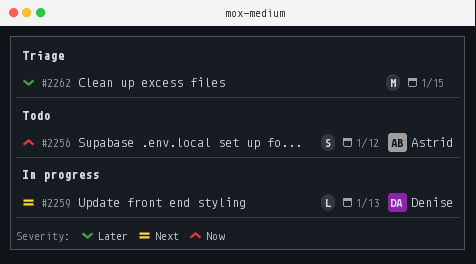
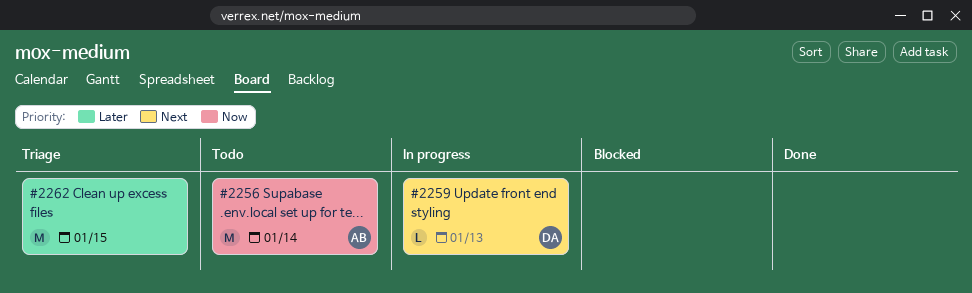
#2256, estimate: S -> M
#2256, due: Jan 12 -> Jan 14

